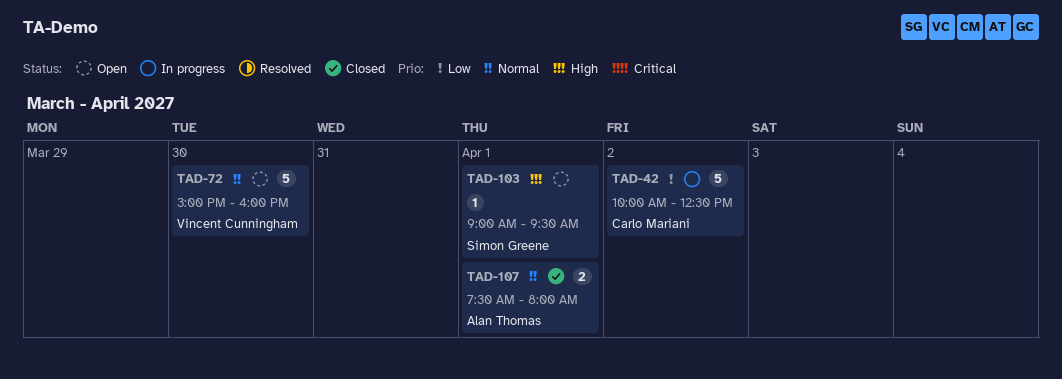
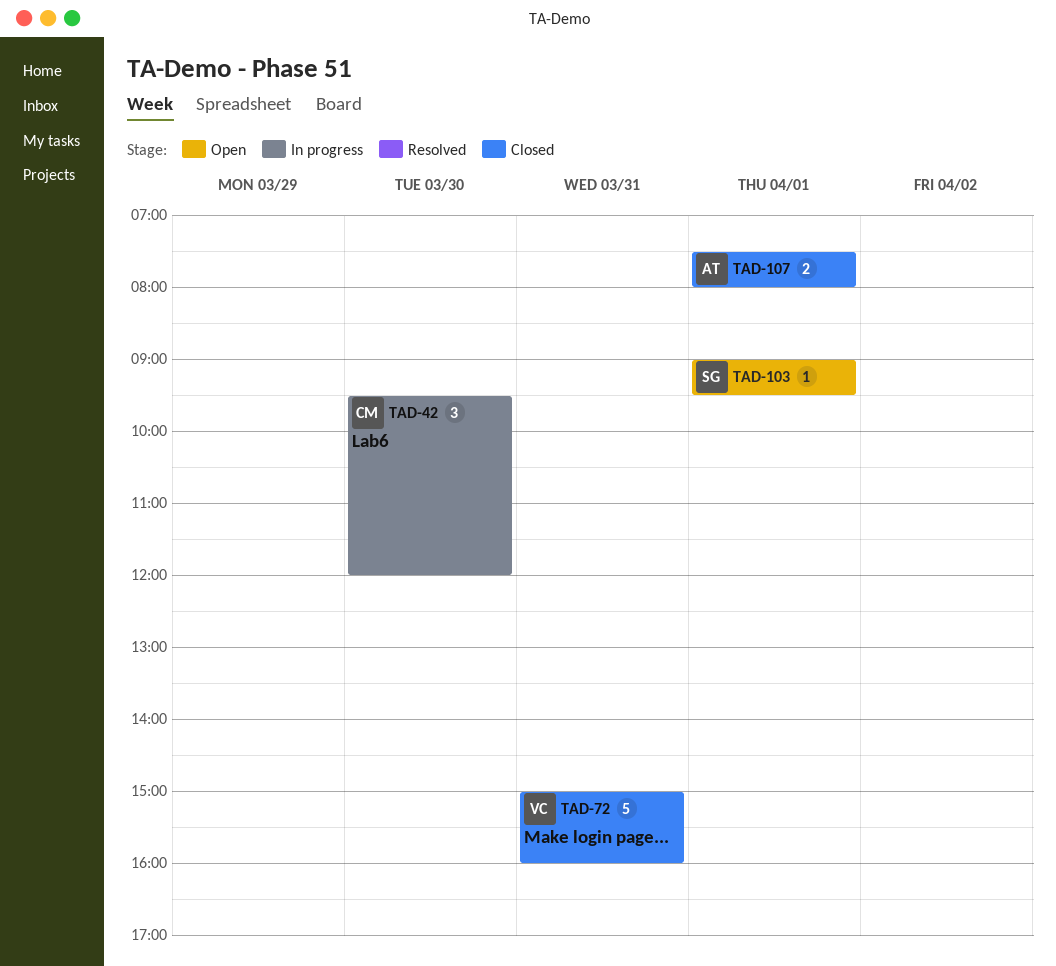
TAD-42, estimate: 5 -> 3
TAD-42, day: Apr 2 -> Mar 30
TAD-42, begins: 10:00 -> 09:30
TAD-42, ends: 12:30 -> 12:00
TAD-72, status: Open -> Closed
TAD-72, day: Mar 30 -> Mar 31

